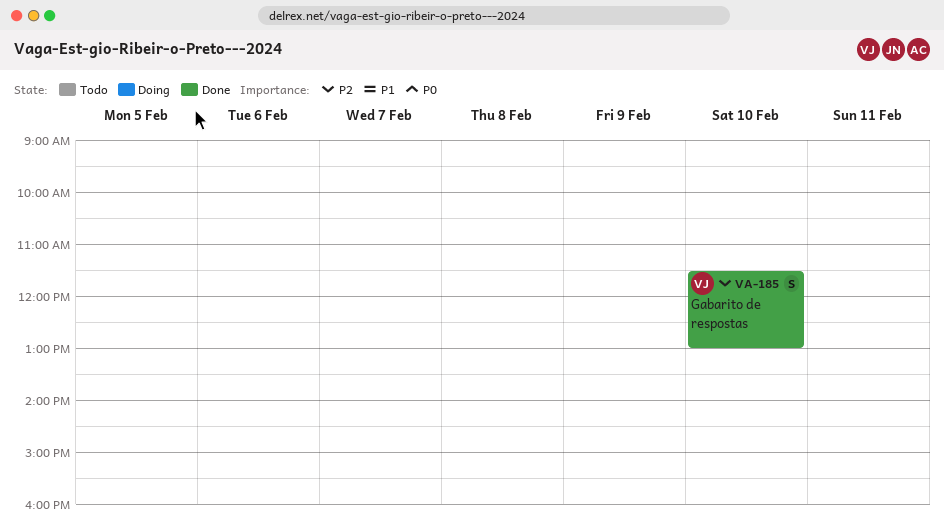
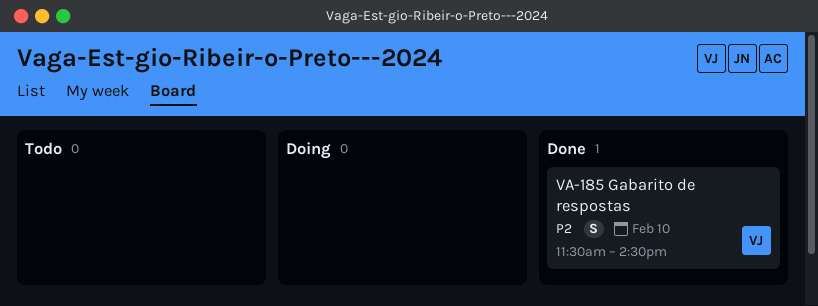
VA-185, ends: 13:00 -> 14:30

